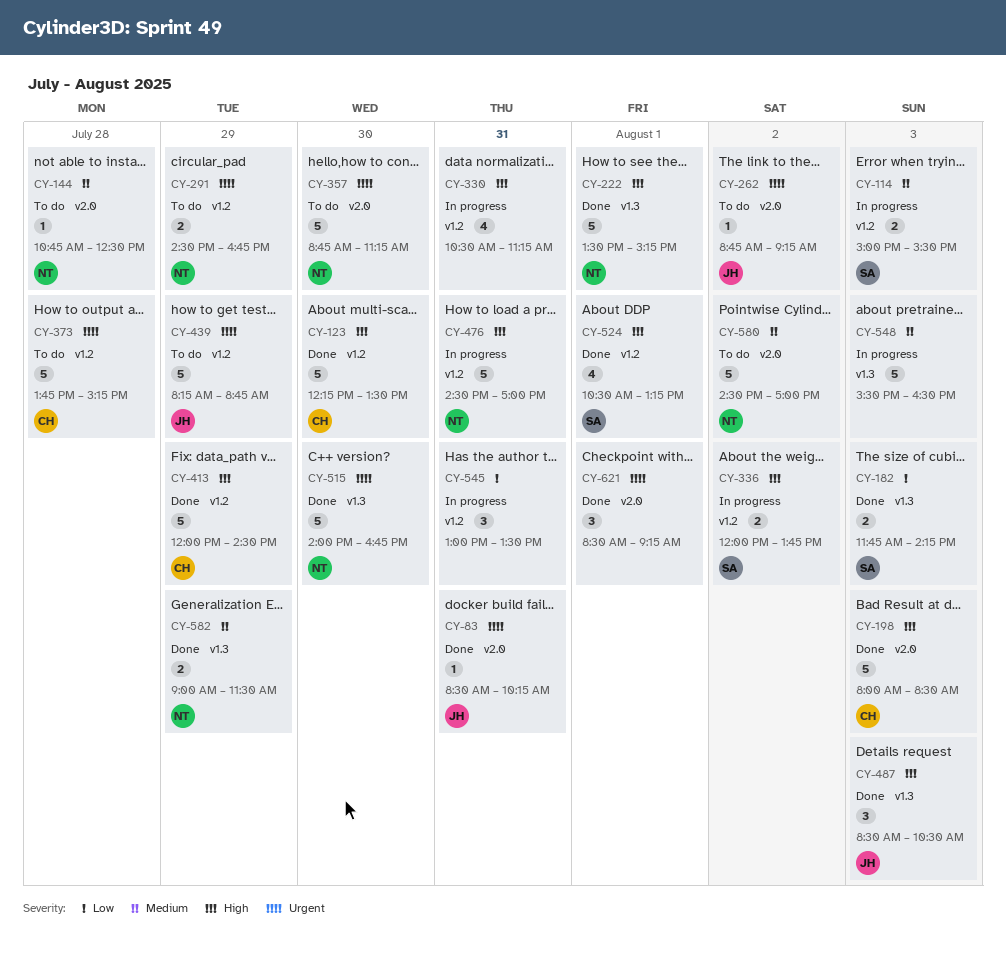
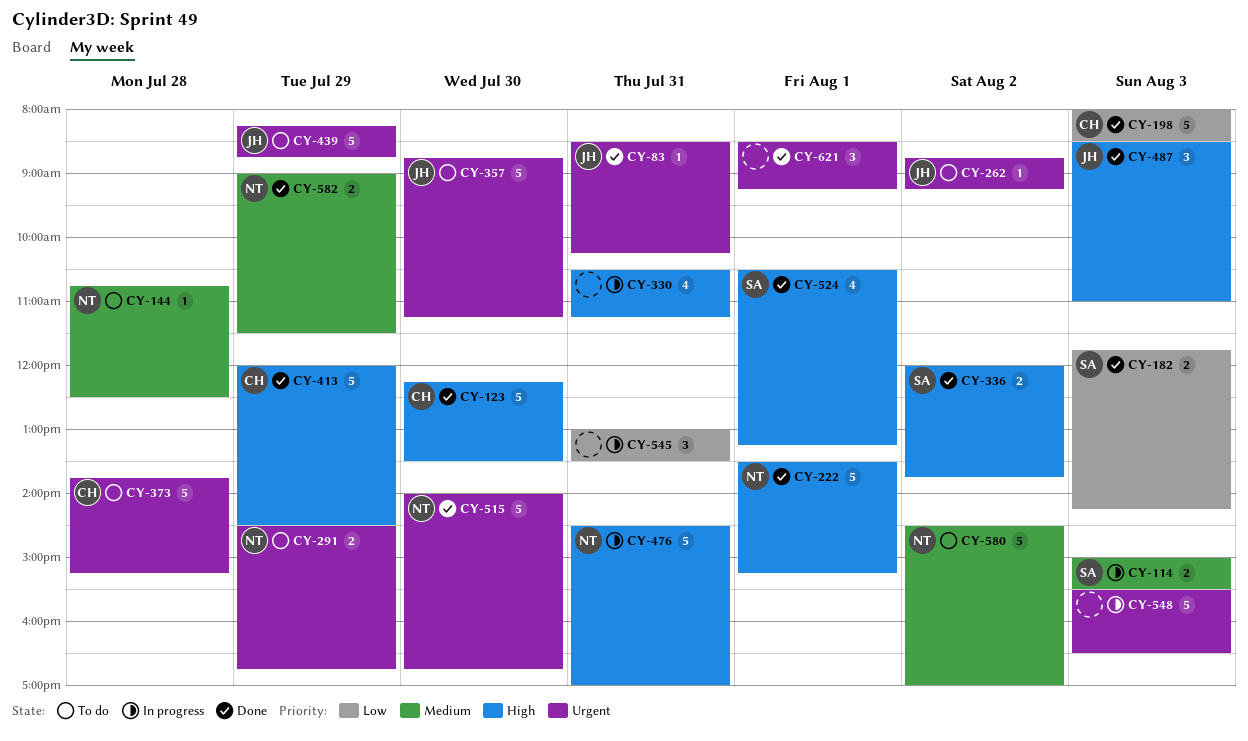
CY-198, priority: High -> Low
CY-336, status: In progress -> Done
CY-357, owner: NT -> JH
CY-487, ends: 10:30 -> 11:00
CY-548, priority: Medium -> Urgent

